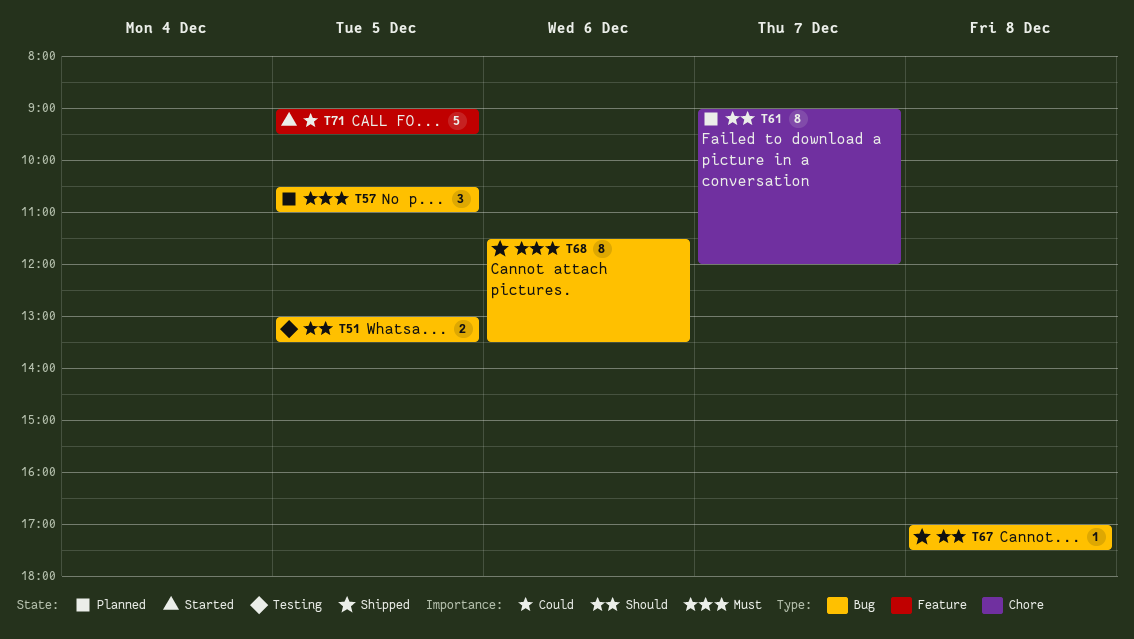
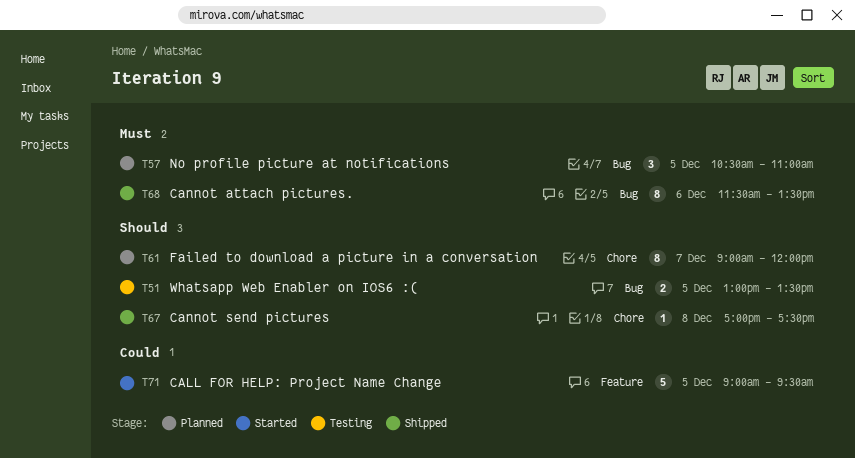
T67, label: Bug -> Chore

